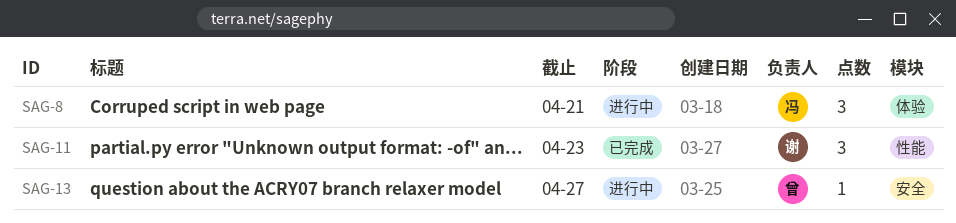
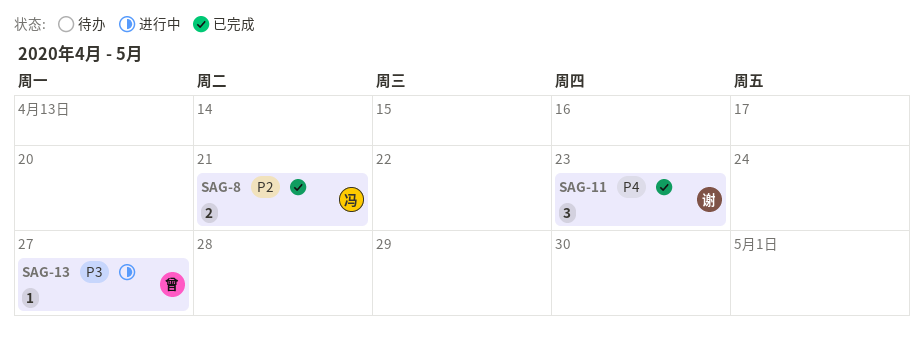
SAG-8, status: 进行中 -> 已完成
SAG-8, estimate: 3 -> 2

